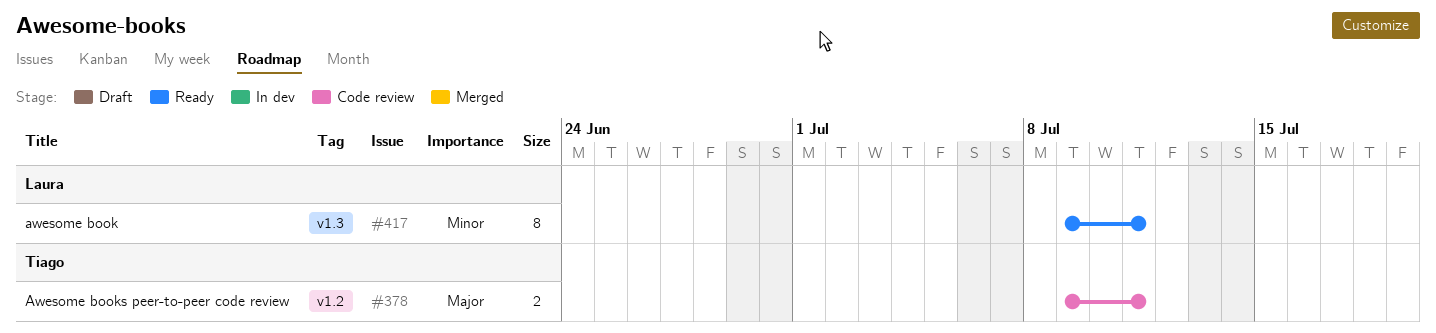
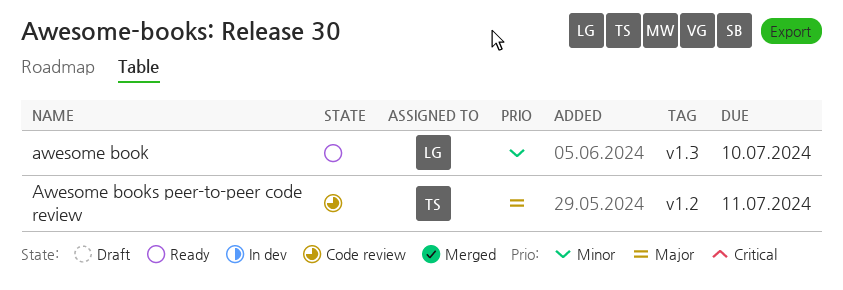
awesome book, due: Jul 11 -> Jul 10

